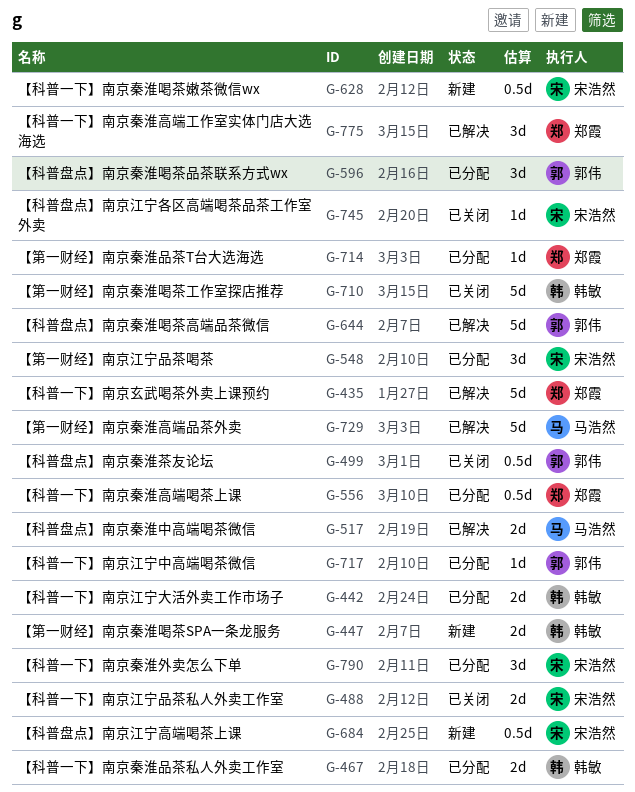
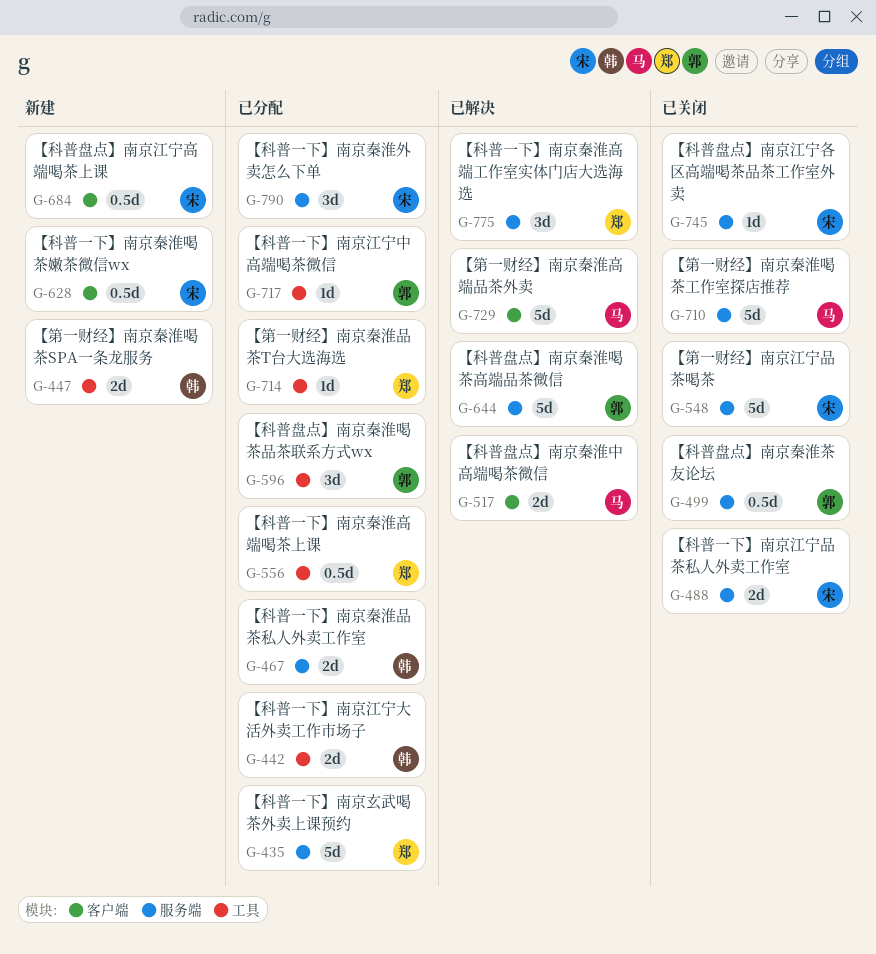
G-435, status: 已解决 -> 已分配
G-548, status: 已分配 -> 已关闭
G-548, estimate: 3d -> 5d
G-710, owner: 韩敏 -> 马浩然

